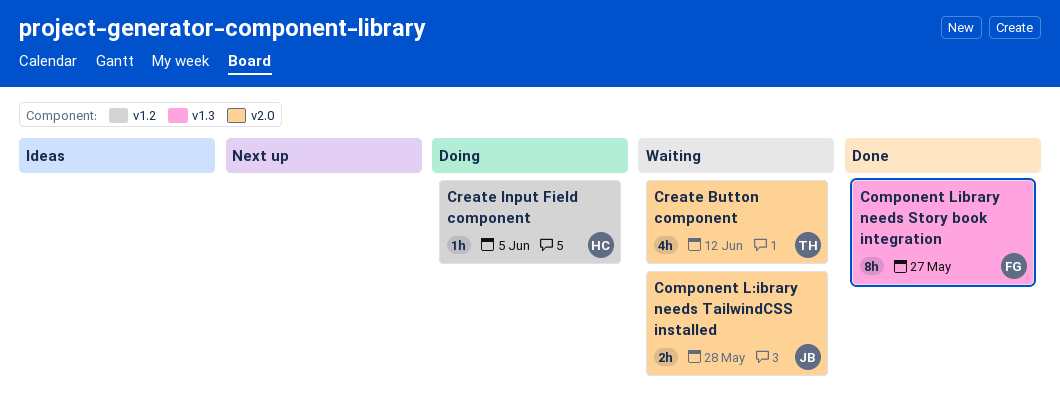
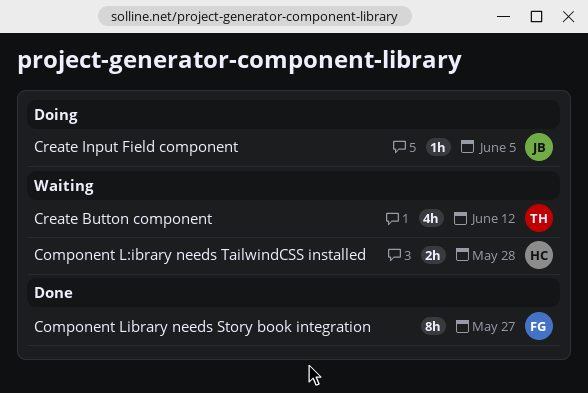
Component L:ibrary needs TailwindCSS installed, owner: JB -> HC
Create Input Field component, owner: HC -> JB

